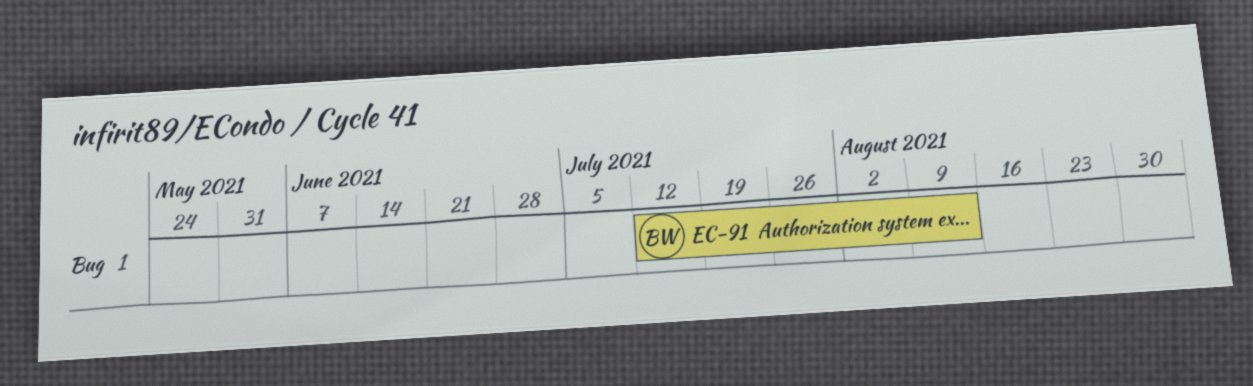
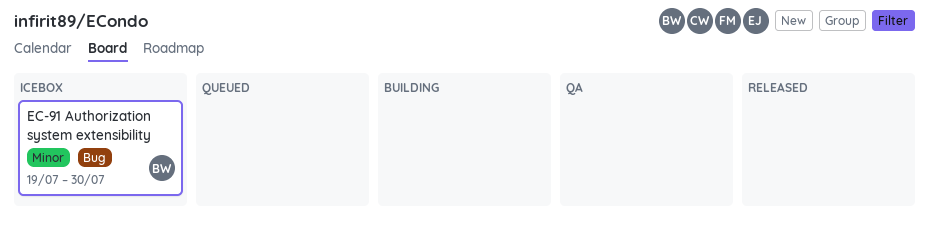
EC-91, start: Jul 12 -> Jul 19
EC-91, due: Aug 13 -> Jul 30

